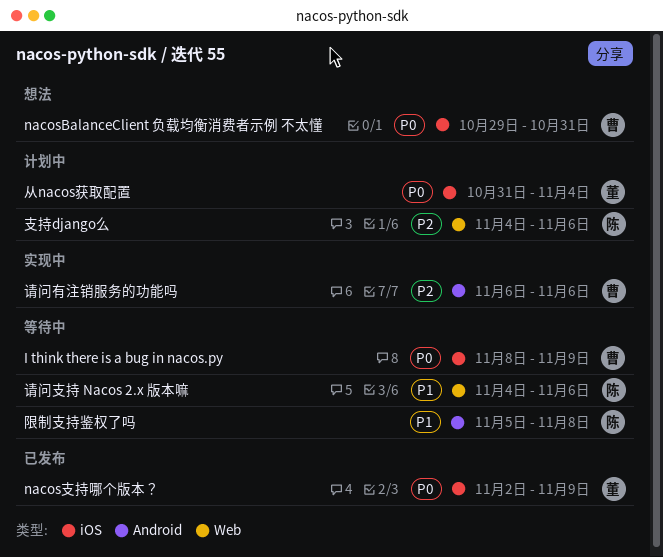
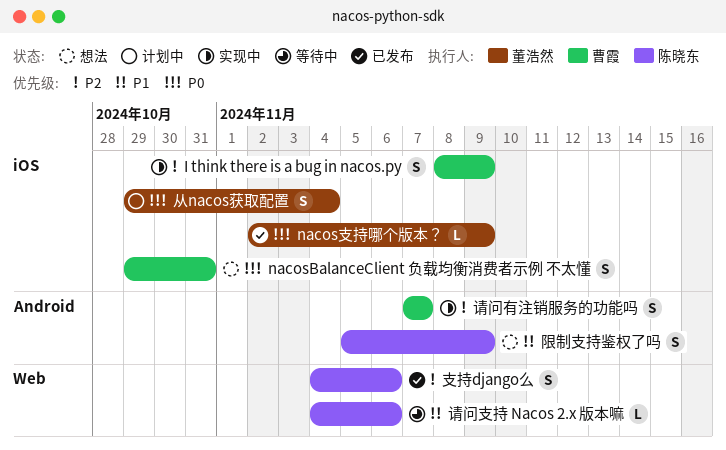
I think there is a bug in nacos.py, status: 等待中 -> 实现中
I think there is a bug in nacos.py, priority: P0 -> P2
从nacos获取配置, start: Oct 31 -> Oct 29
支持django么, status: 计划中 -> 已发布
请问有注销服务的功能吗, start: Nov 6 -> Nov 7
请问有注销服务的功能吗, due: Nov 6 -> Nov 7
限制支持鉴权了吗, status: 等待中 -> 想法
限制支持鉴权了吗, due: Nov 8 -> Nov 9

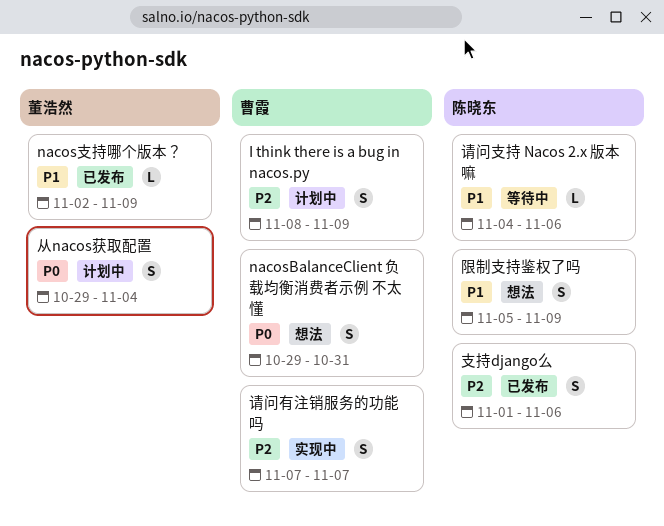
I think there is a bug in nacos.py, status: 实现中 -> 计划中
nacos支持哪个版本？, priority: P0 -> P1
支持django么, start: Nov 4 -> Nov 1

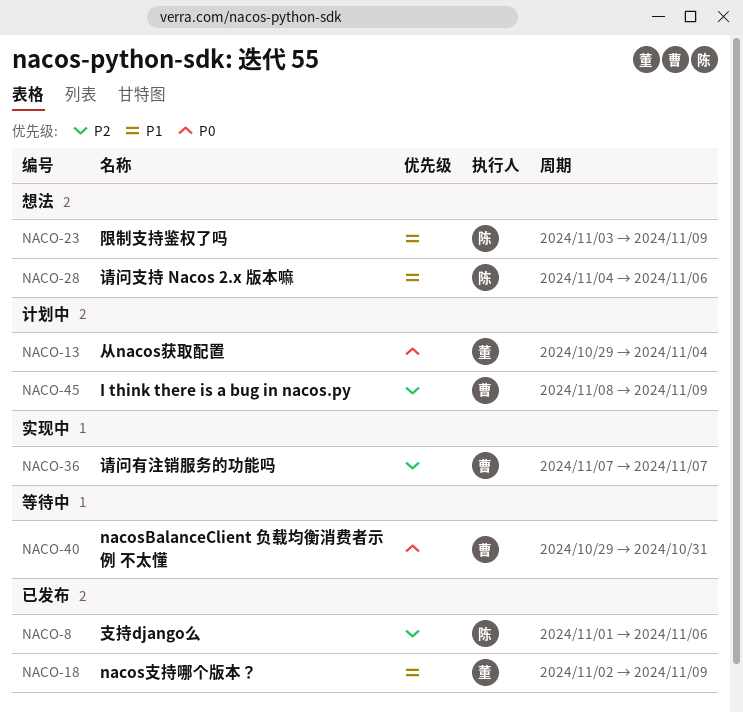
nacosBalanceClient 负载均衡消费者示例 不太懂, status: 想法 -> 等待中
请问支持 Nacos 2.x 版本嘛, status: 等待中 -> 想法
限制支持鉴权了吗, start: Nov 5 -> Nov 3

